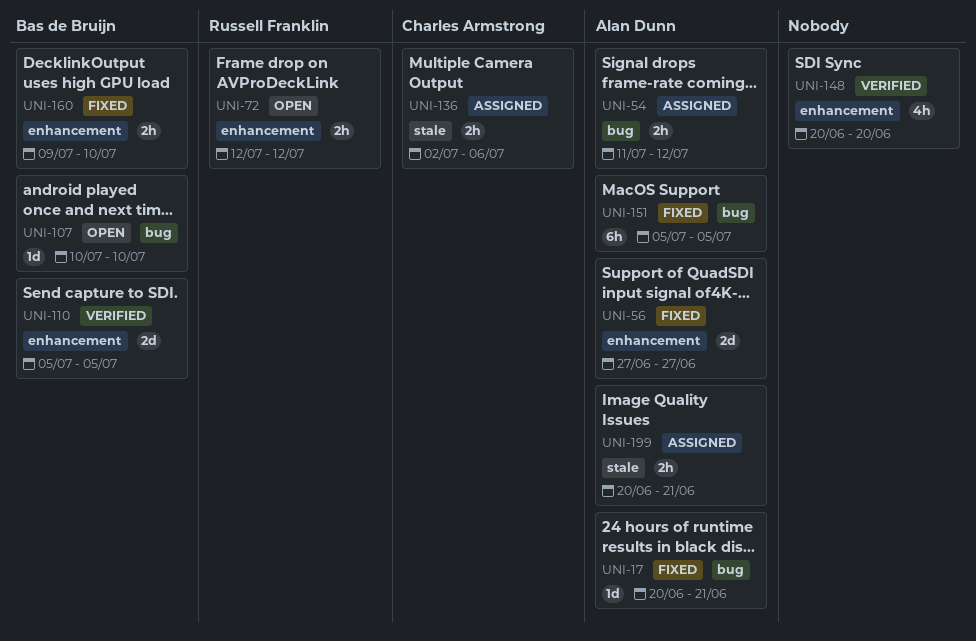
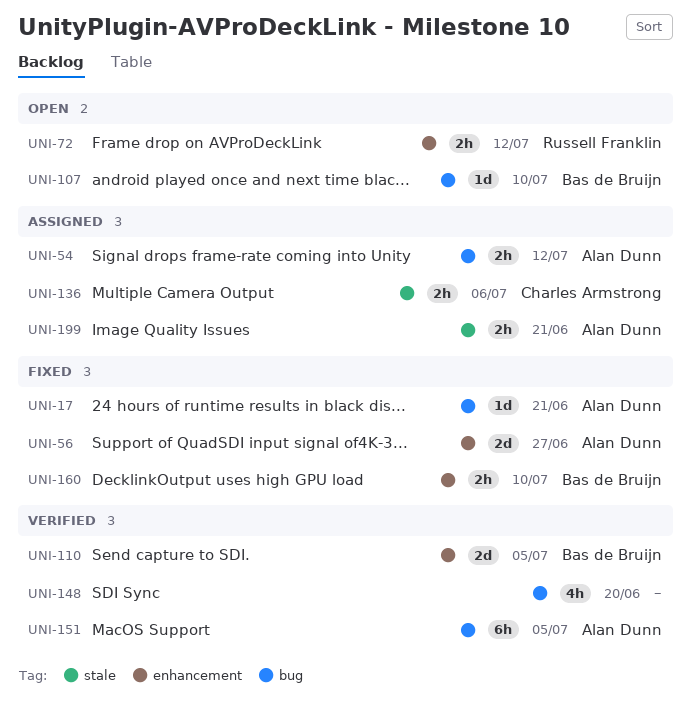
UNI-148, label: enhancement -> bug
UNI-151, status: Fixed -> Verified

